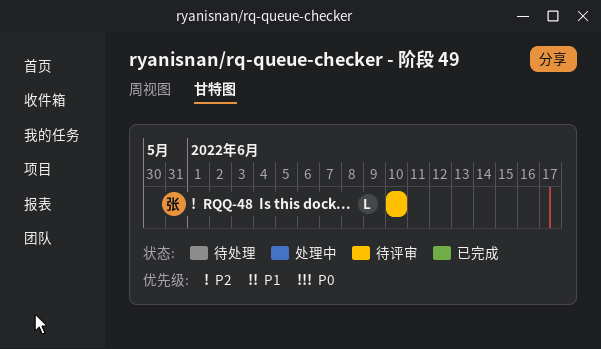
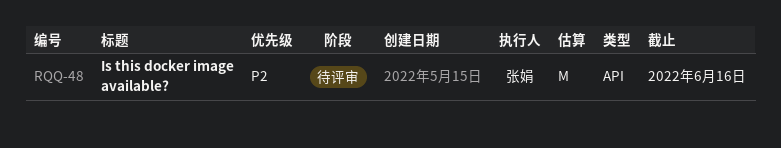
RQQ-48, estimate: L -> M
RQQ-48, due: Jun 10 -> Jun 16

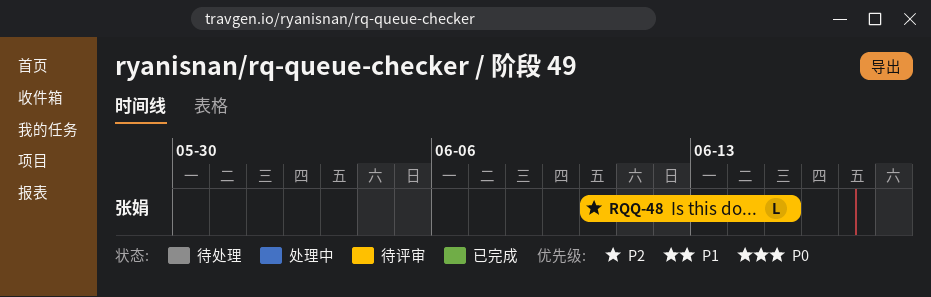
RQQ-48, estimate: M -> L
RQQ-48, due: Jun 16 -> Jun 15

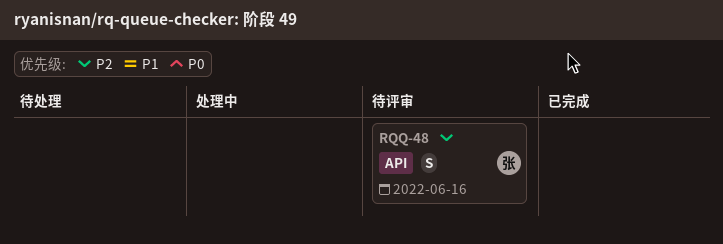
RQQ-48, estimate: L -> S
RQQ-48, due: Jun 15 -> Jun 16

